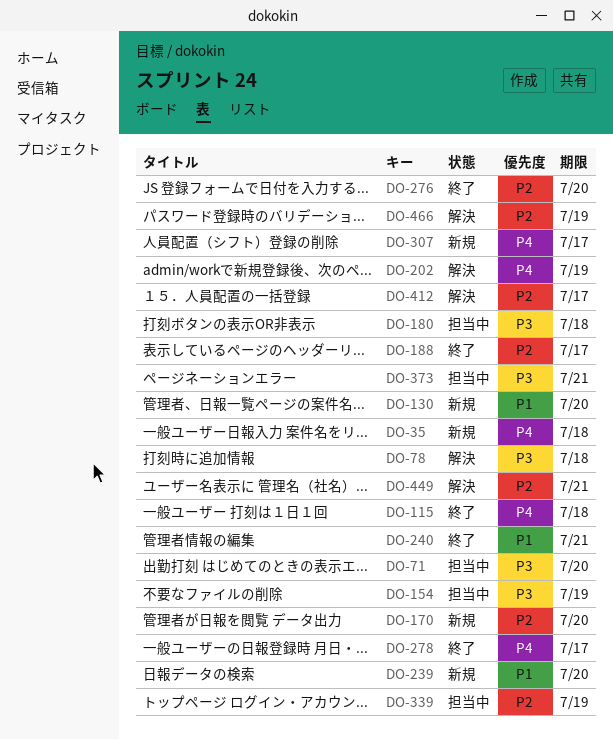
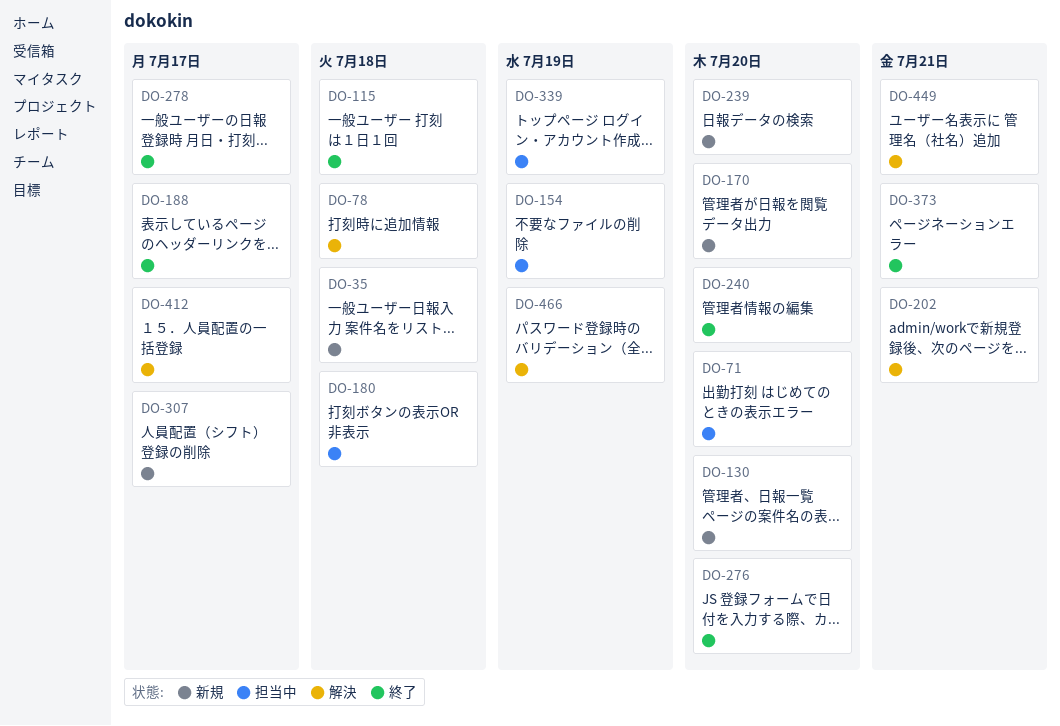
DO-202, due: Jul 19 -> Jul 21
DO-240, due: Jul 21 -> Jul 20
DO-373, status: 担当中 -> 終了

